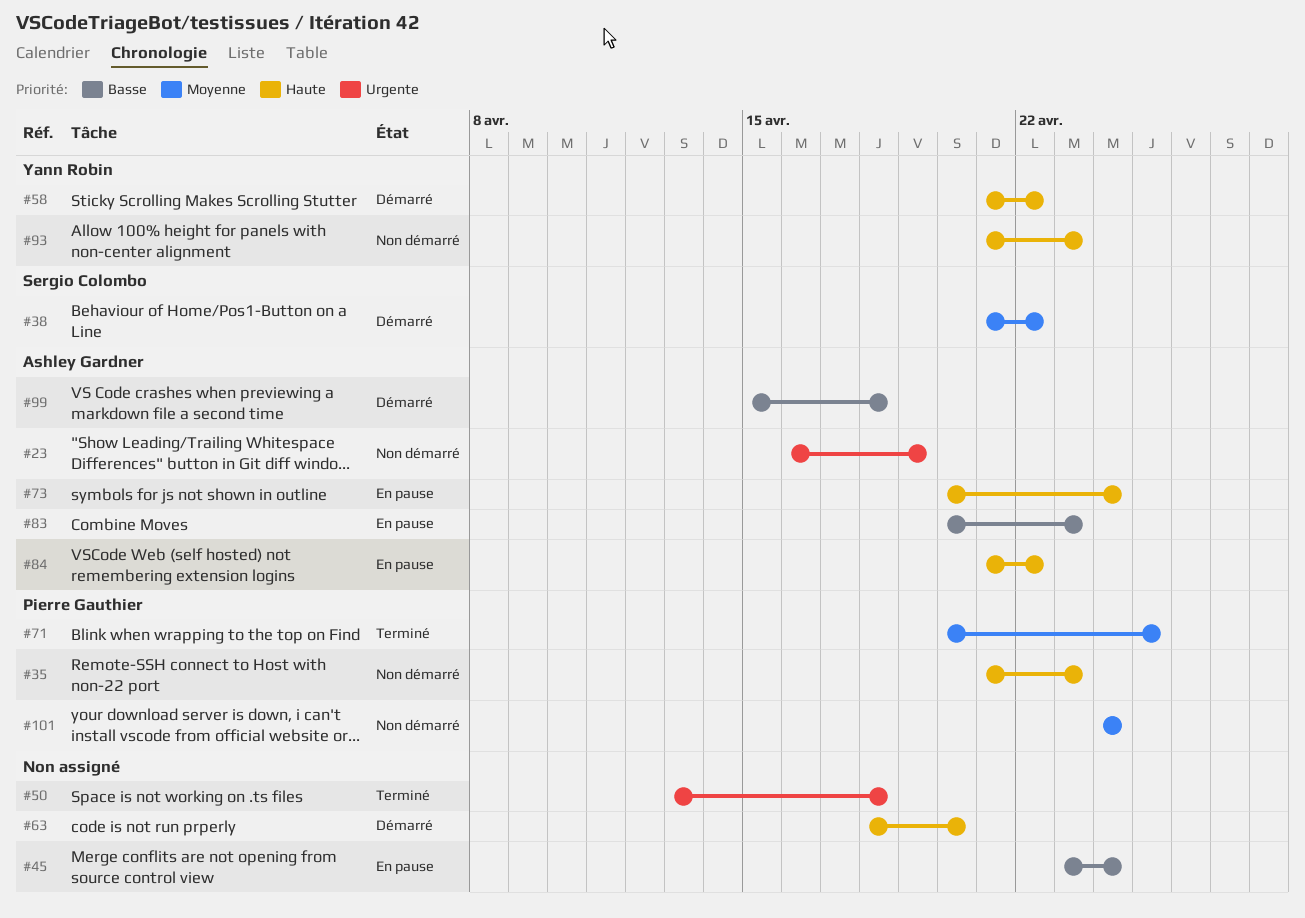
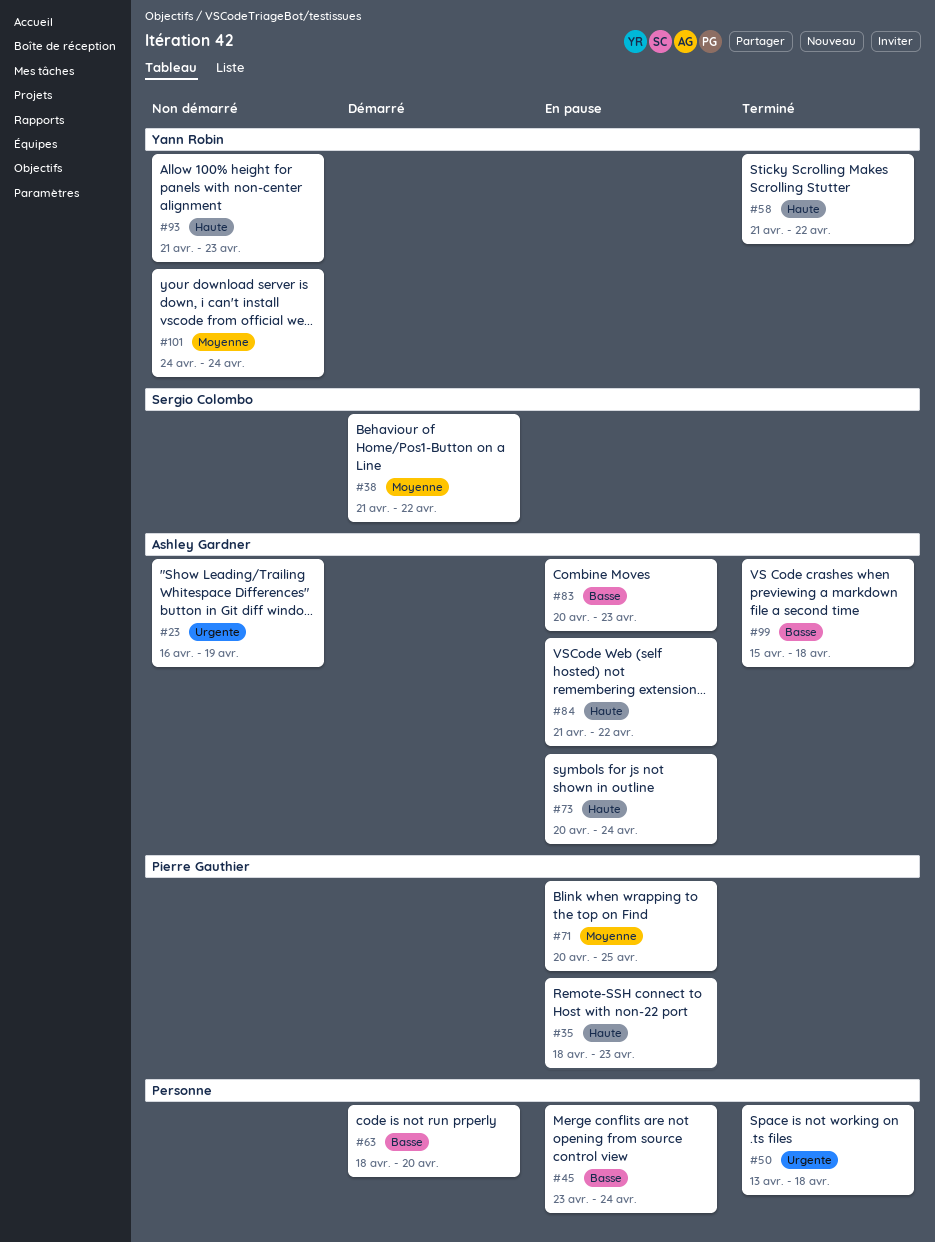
#35, status: Non démarré -> En pause
#35, start: Apr 21 -> Apr 18
#58, status: Démarré -> Terminé
#63, priority: Haute -> Basse
#71, status: Terminé -> En pause
#99, status: Démarré -> Terminé
#101, owner: Pierre Gauthier -> Yann Robin

